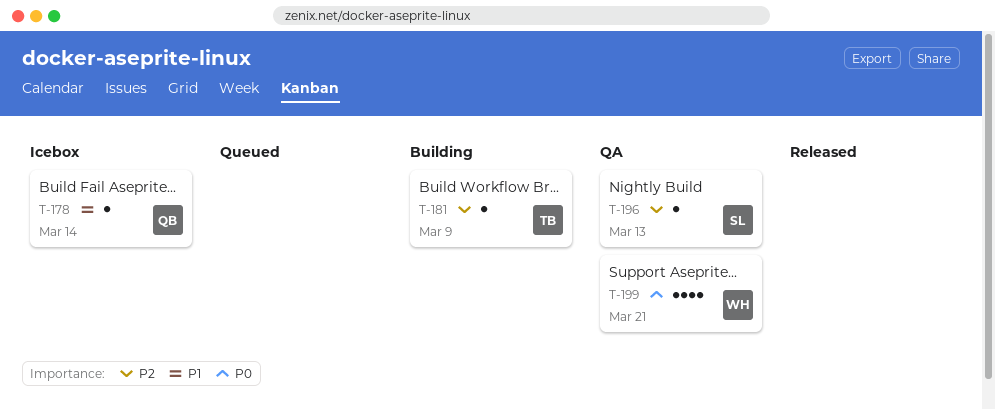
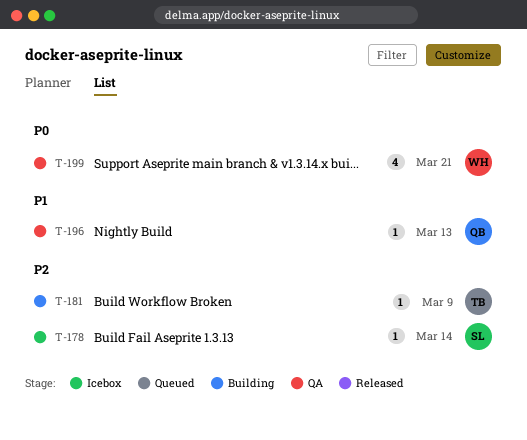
T-178, owner: QB -> SL
T-178, priority: P1 -> P2
T-196, owner: SL -> QB
T-196, priority: P2 -> P1

